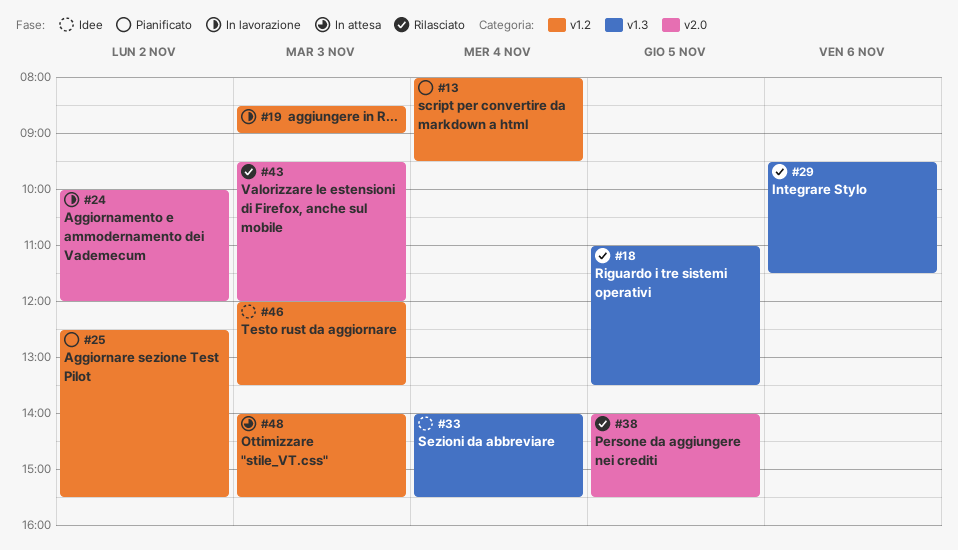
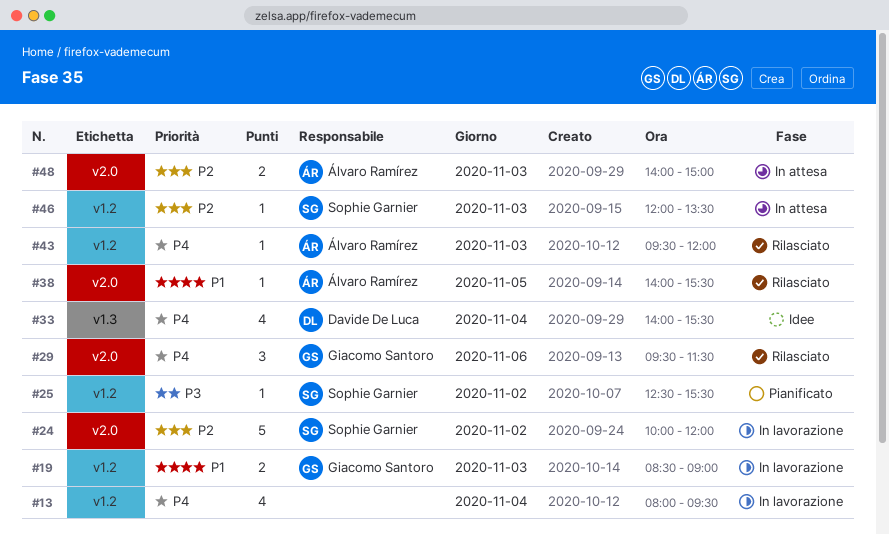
#13, status: Pianificato -> In lavorazione
#18: present -> none
#29, label: v1.3 -> v2.0
#43, label: v2.0 -> v1.2
#46, status: Idee -> In attesa
#48, label: v1.2 -> v2.0
#48, ends: 15:30 -> 15:00

